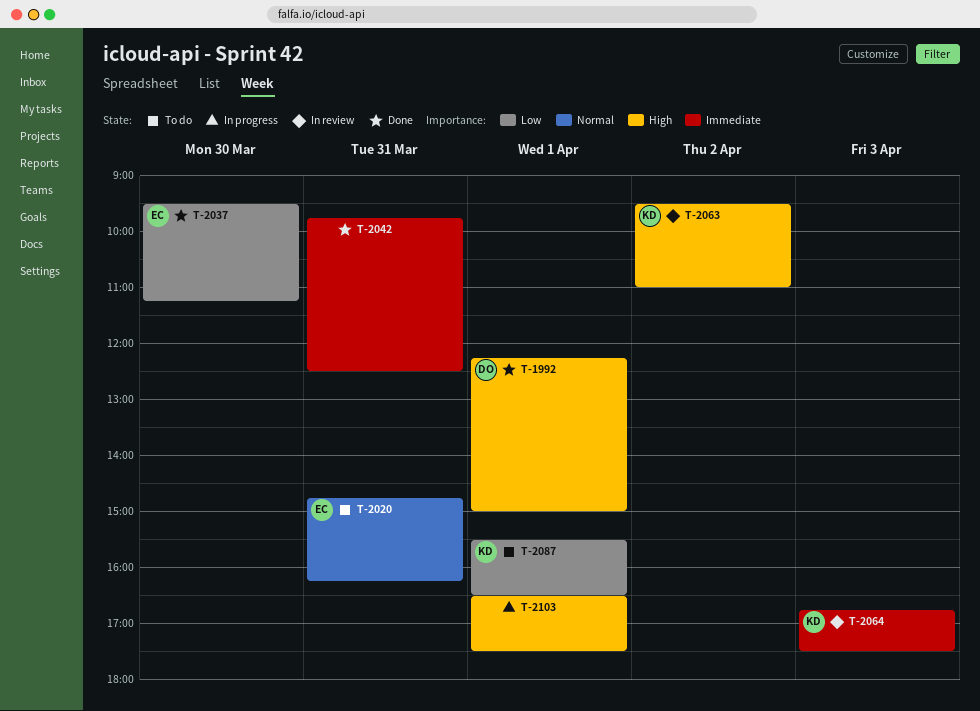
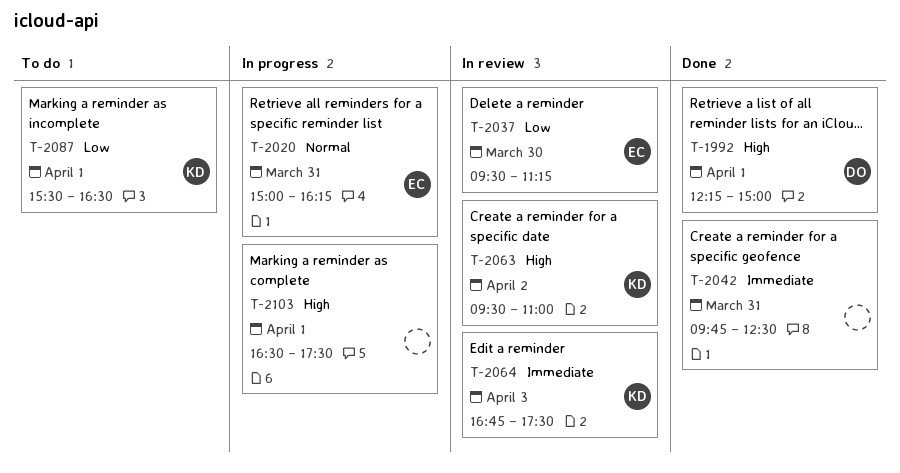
T-2020, status: To do -> In progress
T-2020, begins: 14:45 -> 15:00
T-2037, status: Done -> In review

